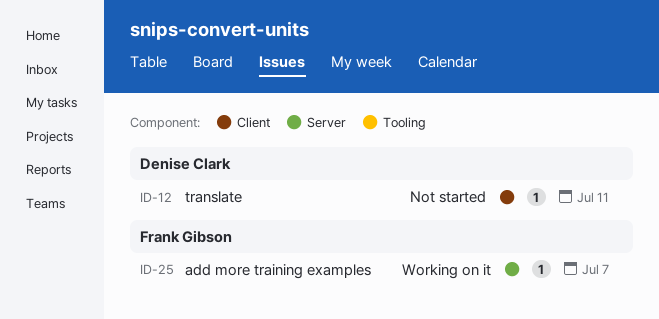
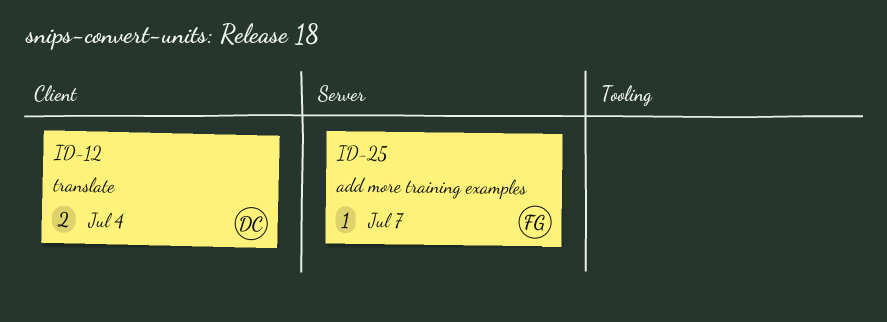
ID-12, estimate: 1 -> 2
ID-12, due: Jul 11 -> Jul 4

